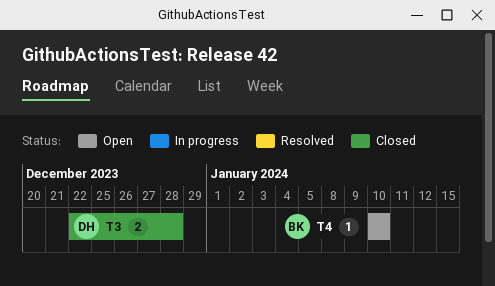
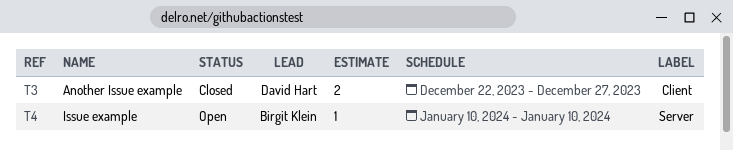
T3, due: Dec 28 -> Dec 27

